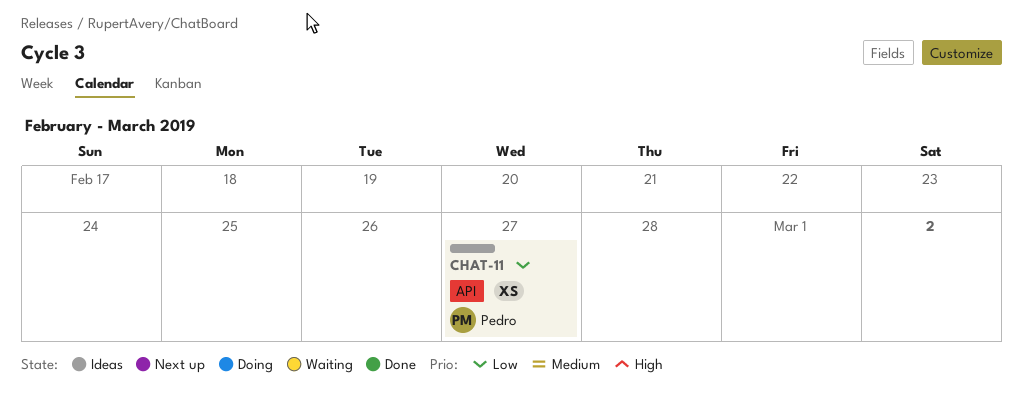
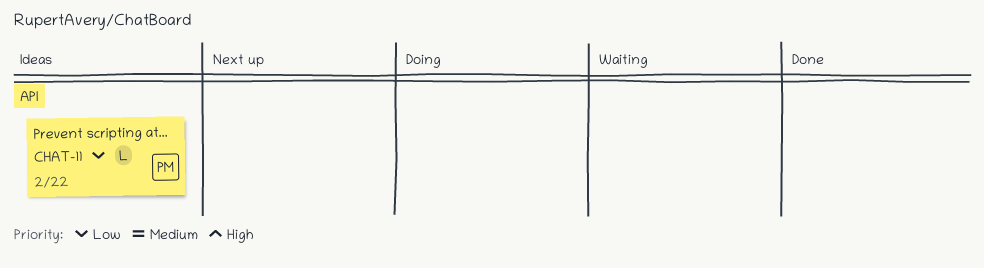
CHAT-11, estimate: XS -> L
CHAT-11, due: Feb 27 -> Feb 22

